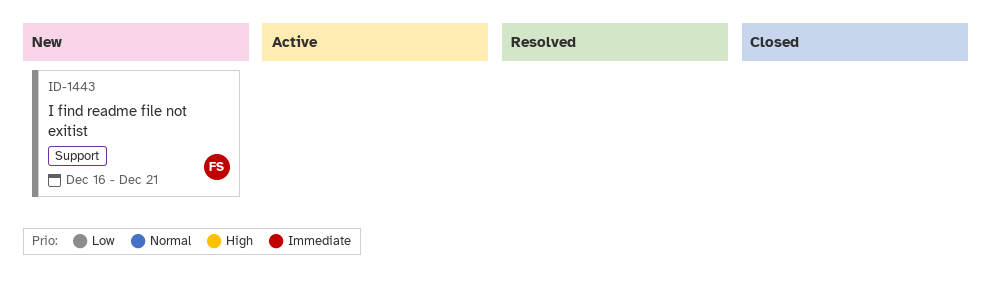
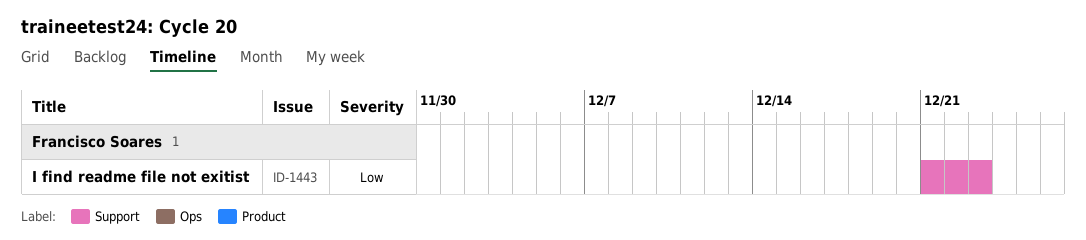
ID-1443, start: Dec 16 -> Dec 21
ID-1443, due: Dec 21 -> Dec 23

